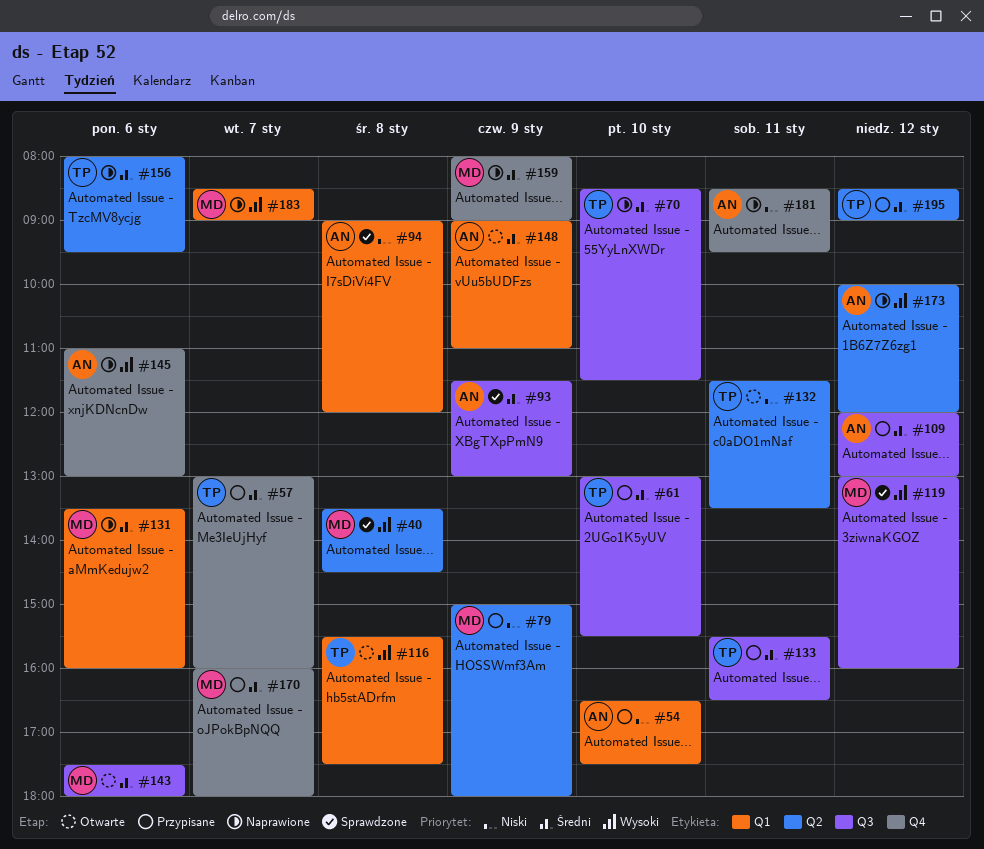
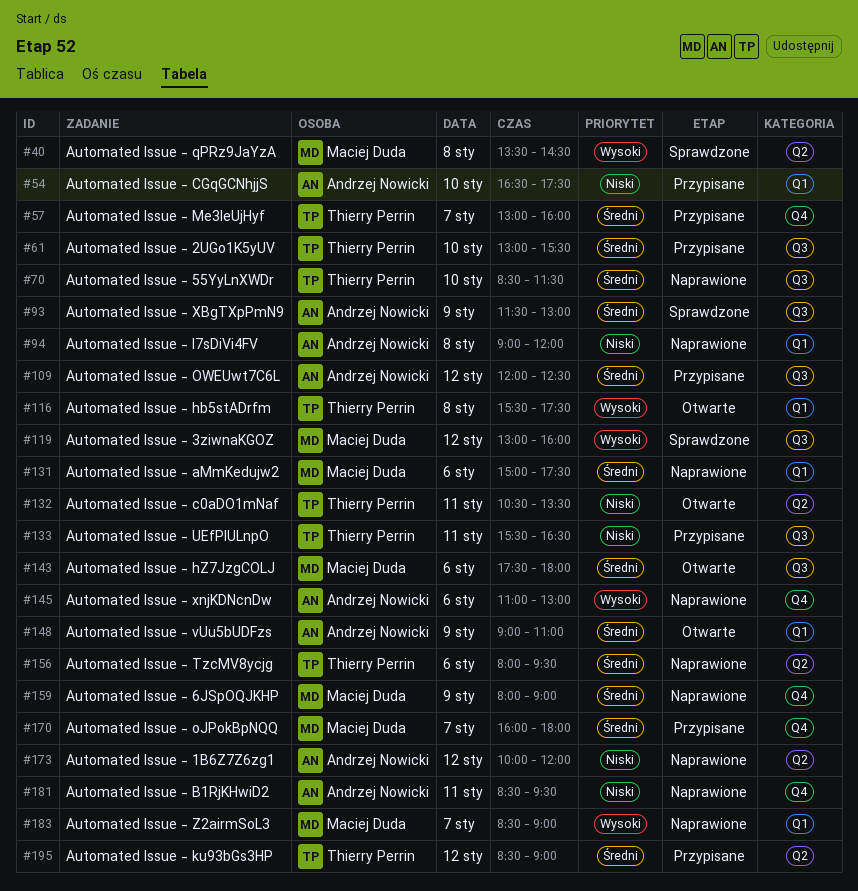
#79: present -> none
#94, status: Sprawdzone -> Naprawione
#109, ends: 13:00 -> 12:30
#131, begins: 13:30 -> 15:00
#131, ends: 16:00 -> 17:30
#132, begins: 11:30 -> 10:30
#133, priority: Średni -> Niski
#173, priority: Wysoki -> Niski

